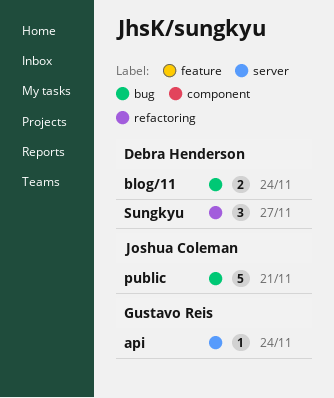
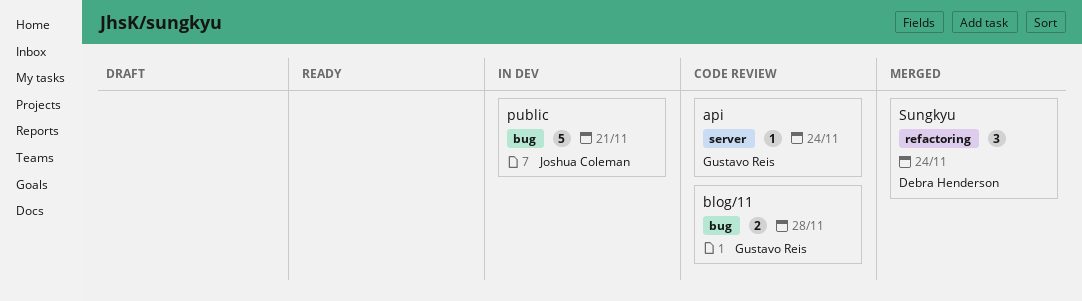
blog/11, owner: Debra Henderson -> Gustavo Reis
blog/11, due: Nov 24 -> Nov 28
Sungkyu, due: Nov 27 -> Nov 24

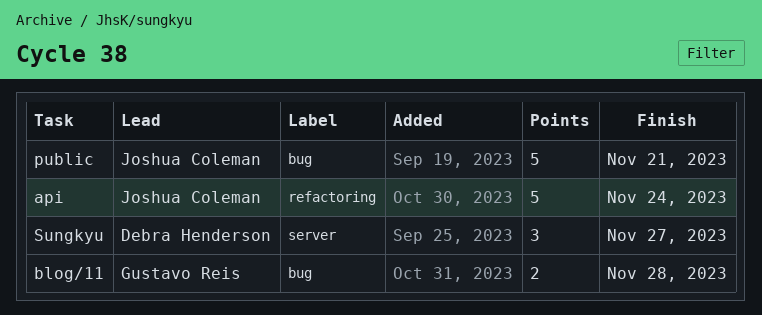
api, owner: Gustavo Reis -> Joshua Coleman
api, label: server -> refactoring
api, estimate: 1 -> 5
Sungkyu, label: refactoring -> server
Sungkyu, due: Nov 24 -> Nov 27

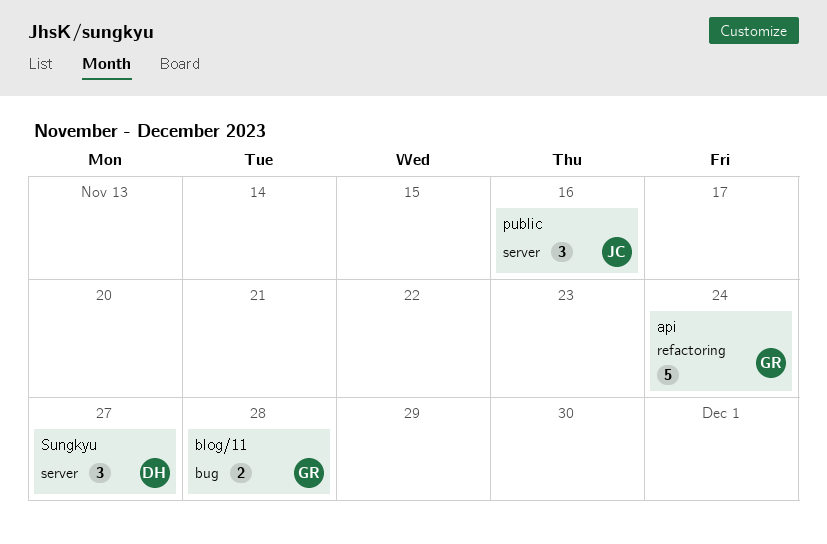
api, owner: Joshua Coleman -> Gustavo Reis
public, label: bug -> server
public, estimate: 5 -> 3
public, due: Nov 21 -> Nov 16

